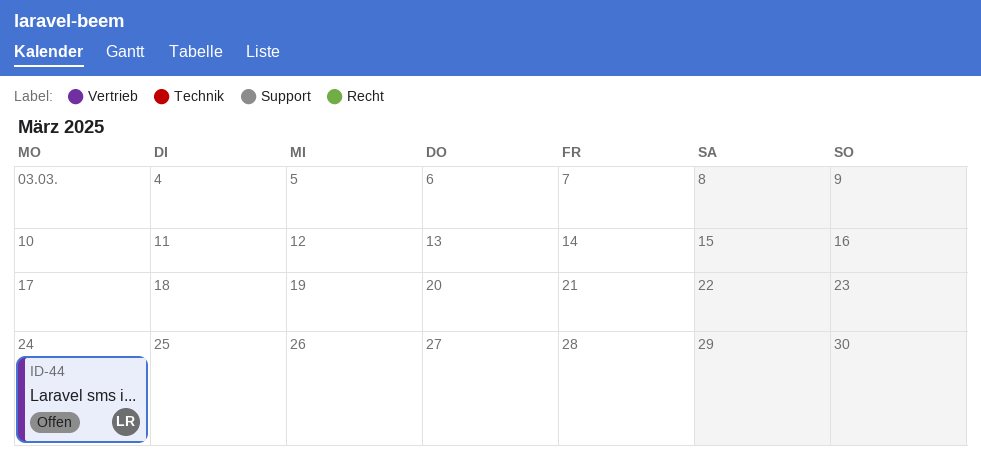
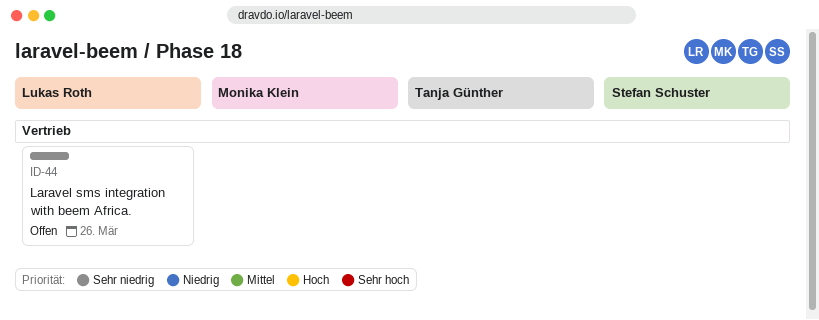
ID-44, due: Mar 24 -> Mar 26

